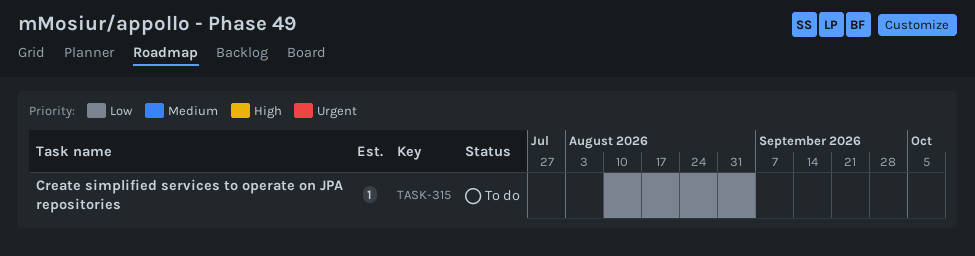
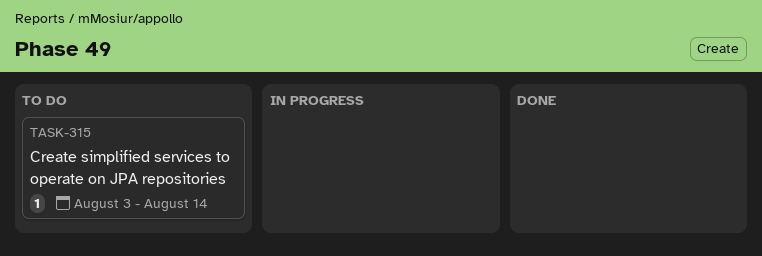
TASK-315, start: Aug 10 -> Aug 3
TASK-315, due: Sep 4 -> Aug 14

